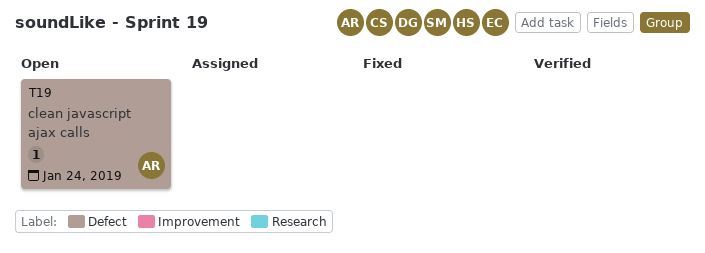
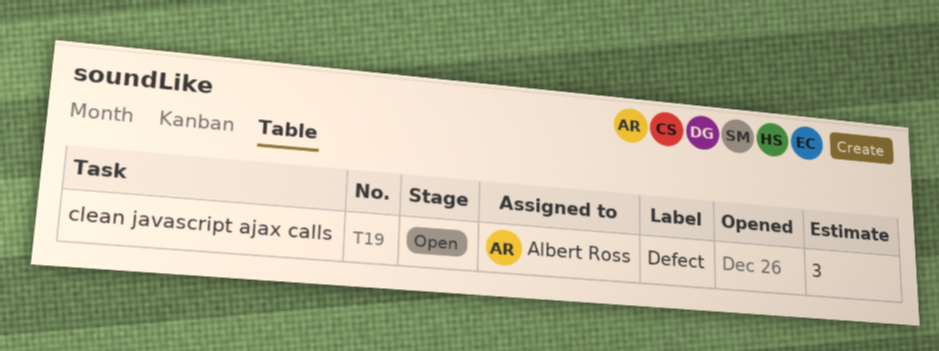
T19, estimate: 1 -> 3

